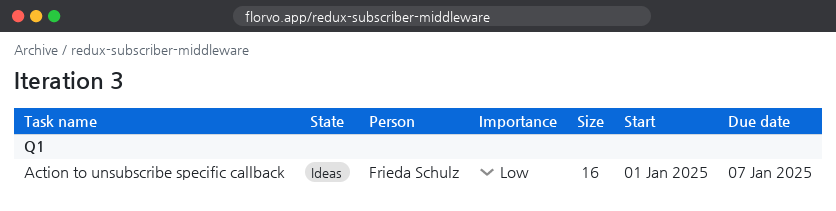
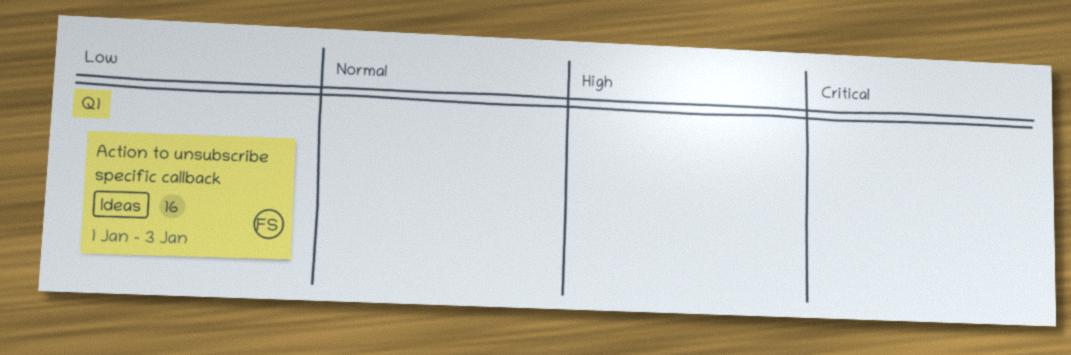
Action to unsubscribe specific callback, due: Jan 7 -> Jan 3

